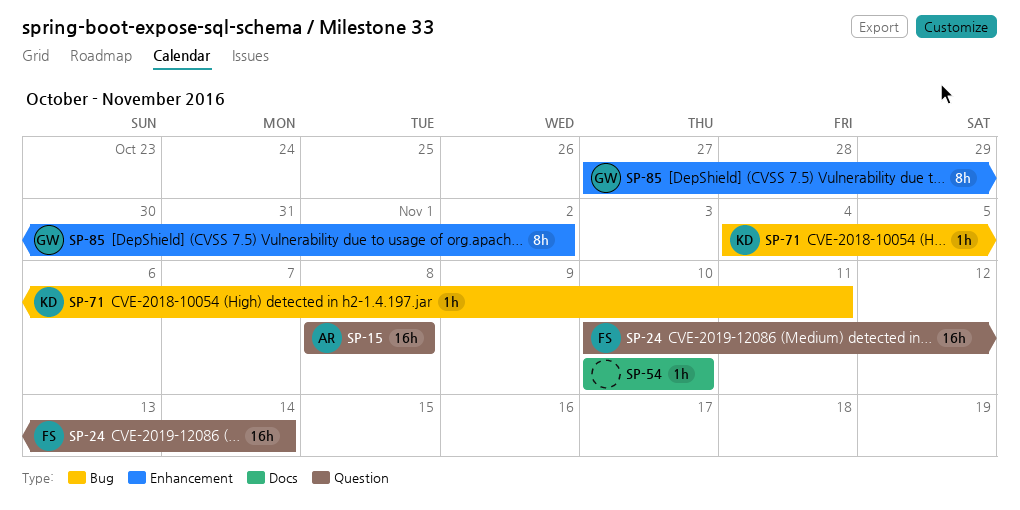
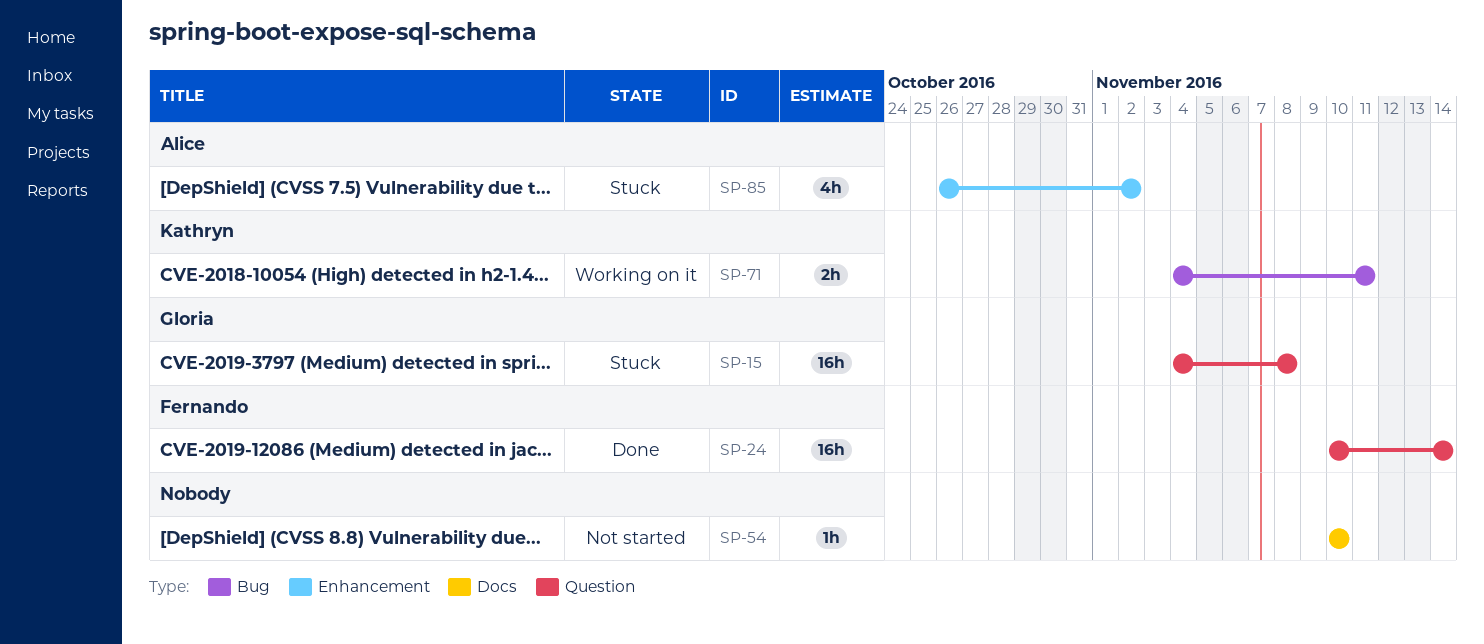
SP-15, owner: Alice -> Gloria
SP-15, start: Nov 8 -> Nov 4
SP-71, estimate: 1h -> 2h
SP-85, owner: Gloria -> Alice
SP-85, estimate: 8h -> 4h
SP-85, start: Oct 27 -> Oct 26

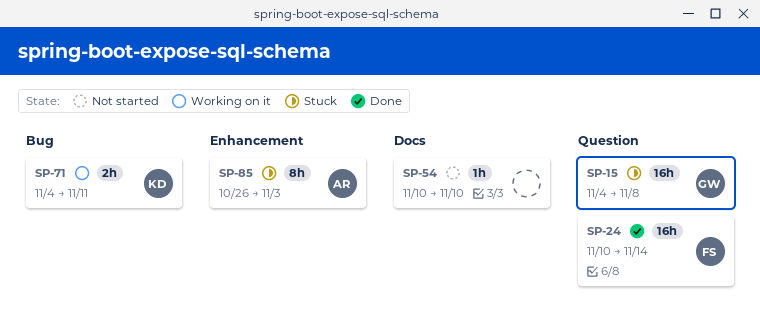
SP-85, estimate: 4h -> 8h
SP-85, due: Nov 2 -> Nov 3

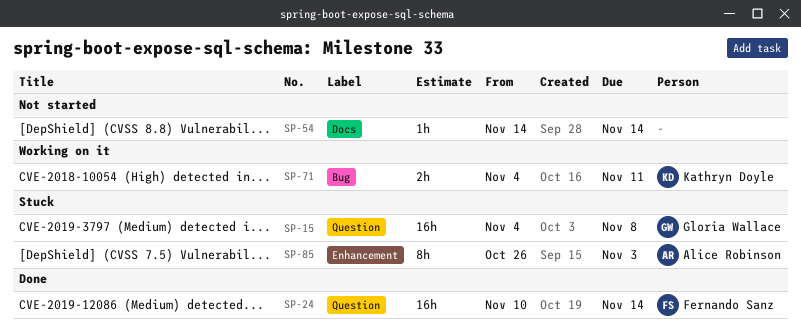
SP-54, start: Nov 10 -> Nov 14
SP-54, due: Nov 10 -> Nov 14

